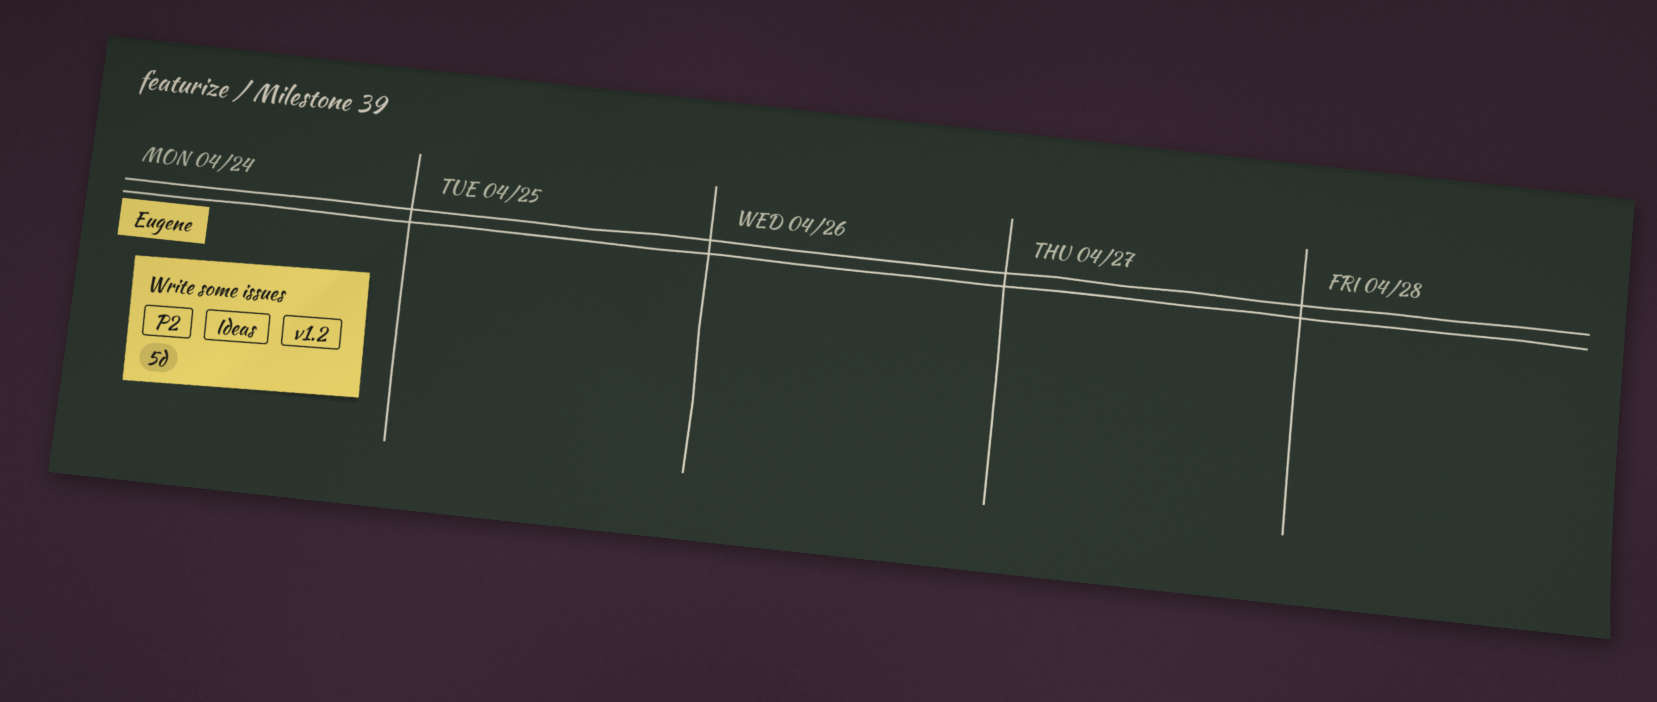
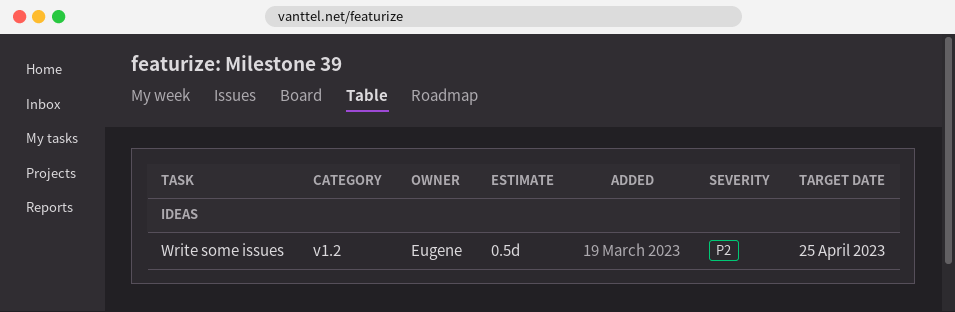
Write some issues, estimate: 5d -> 0.5d
Write some issues, due: Apr 24 -> Apr 25

